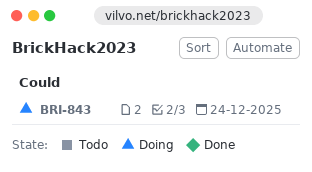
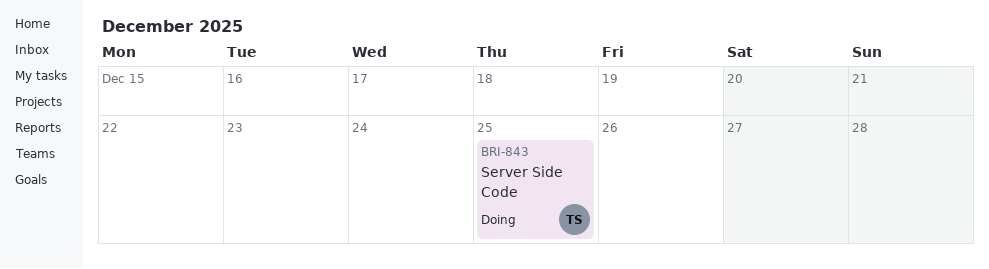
BRI-843, due: Dec 24 -> Dec 25

